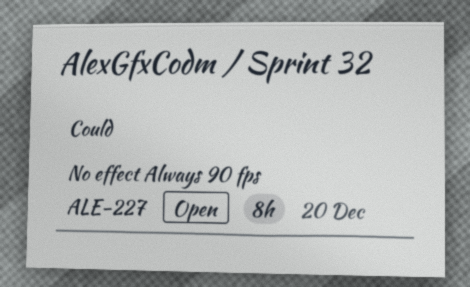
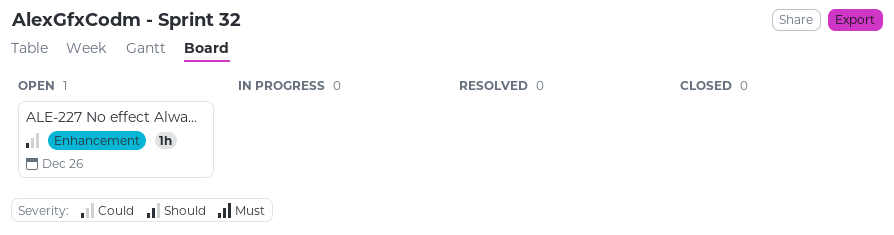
ALE-227, estimate: 8h -> 1h
ALE-227, due: Dec 20 -> Dec 26

